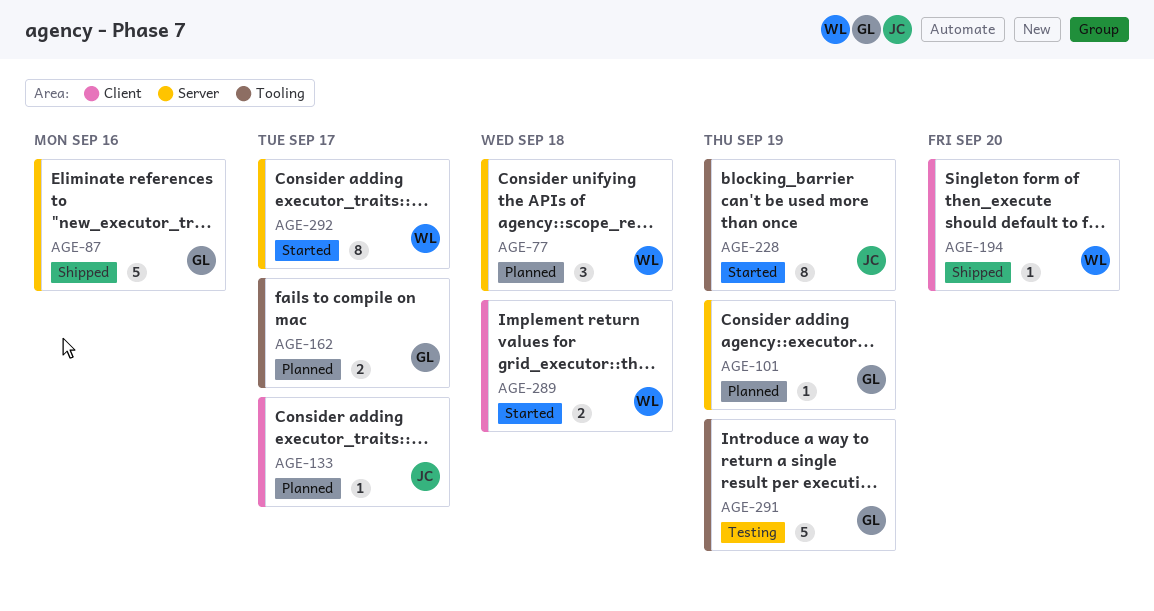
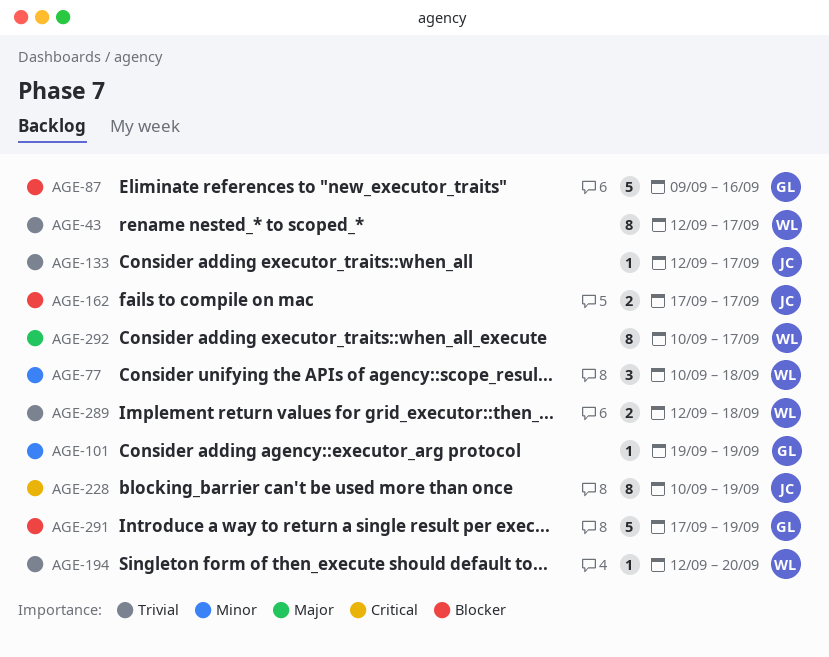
AGE-43: none -> present
AGE-162, owner: GL -> JC

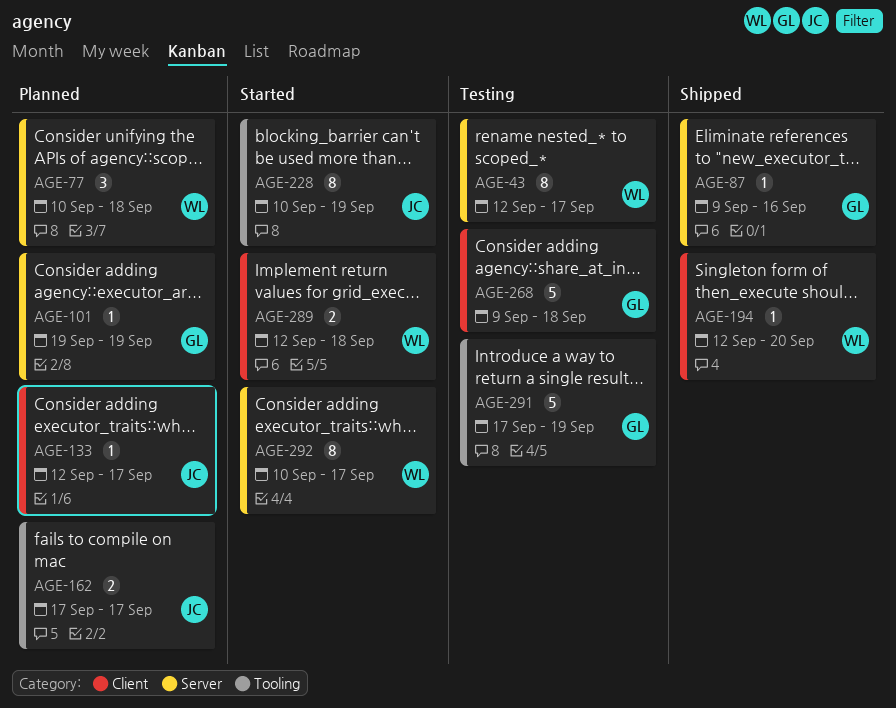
AGE-87, estimate: 5 -> 1
AGE-268: none -> present

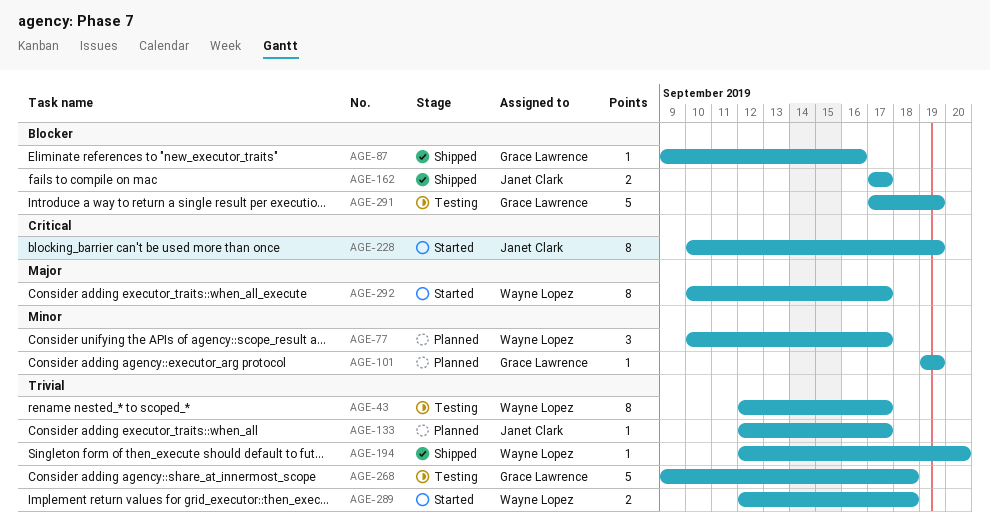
AGE-77, due: Sep 18 -> Sep 17
AGE-162, status: Planned -> Shipped

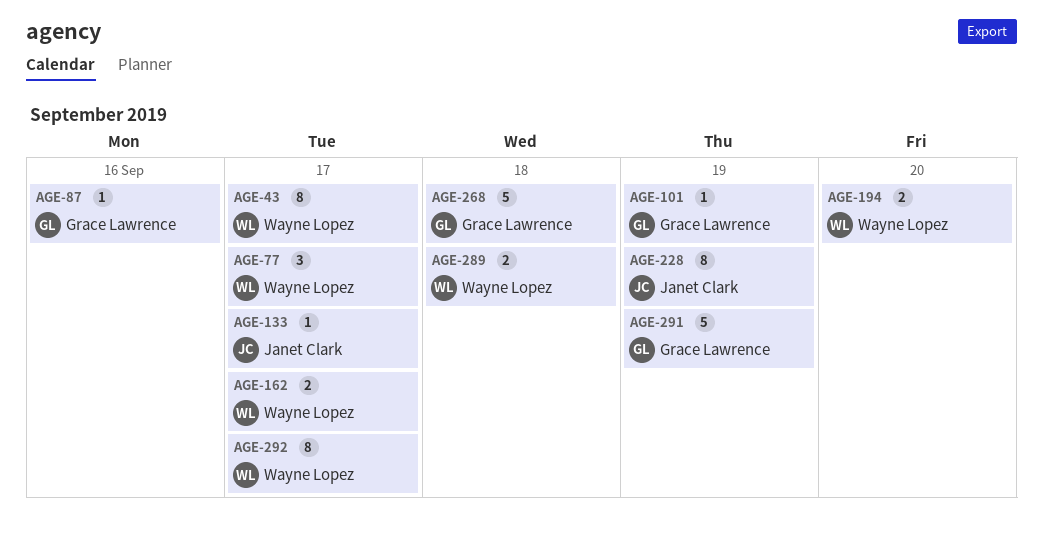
AGE-162, owner: Janet Clark -> Wayne Lopez
AGE-194, estimate: 1 -> 2

